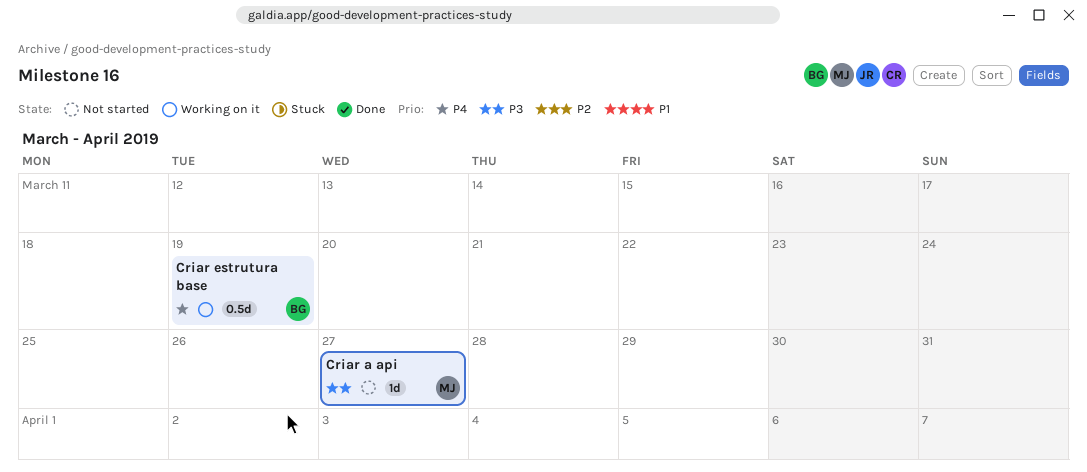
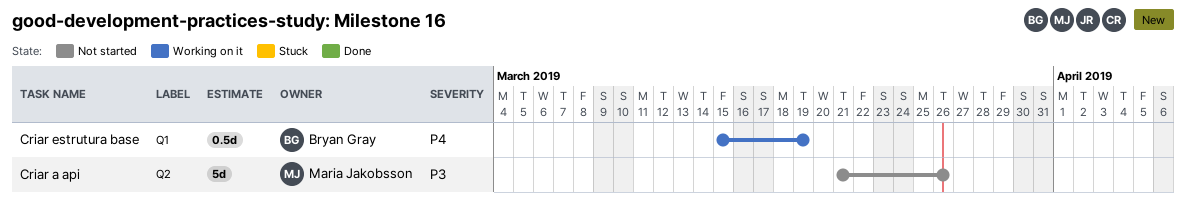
Criar a api, estimate: 1d -> 5d
Criar a api, due: Mar 27 -> Mar 26

